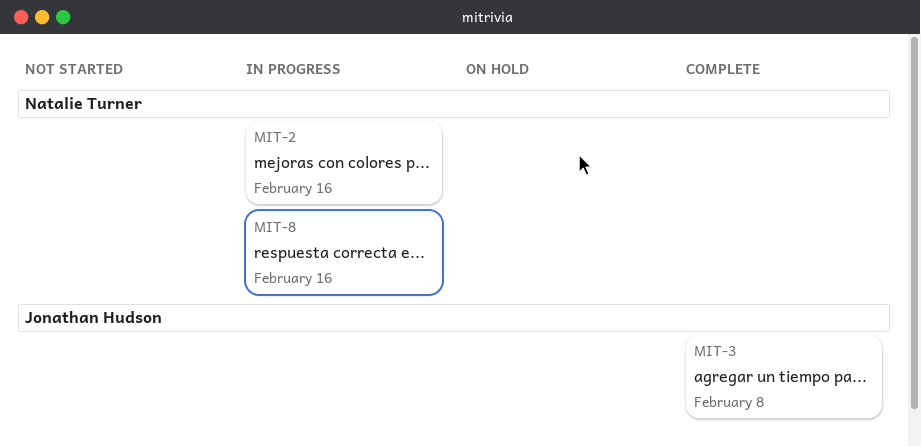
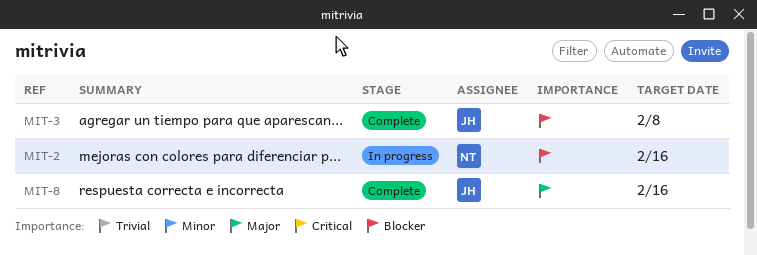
MIT-8, status: In progress -> Complete
MIT-8, owner: Natalie Turner -> Jonathan Hudson

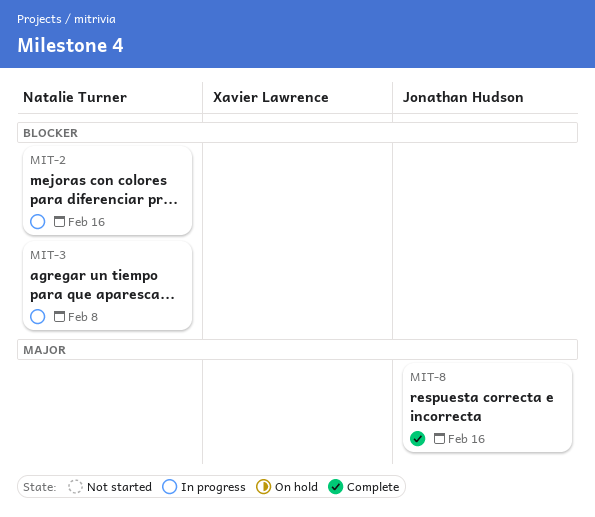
MIT-3, status: Complete -> In progress
MIT-3, owner: Jonathan Hudson -> Natalie Turner

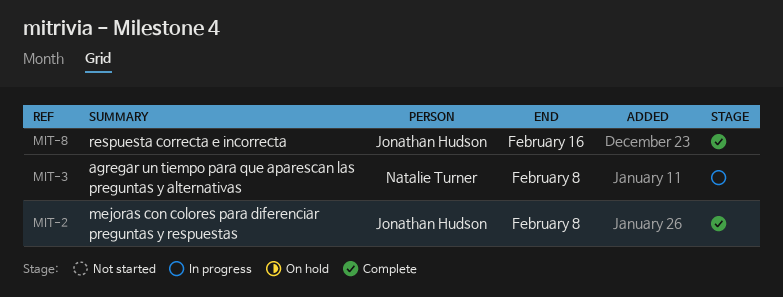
MIT-2, status: In progress -> Complete
MIT-2, owner: Natalie Turner -> Jonathan Hudson
MIT-2, due: Feb 16 -> Feb 8

